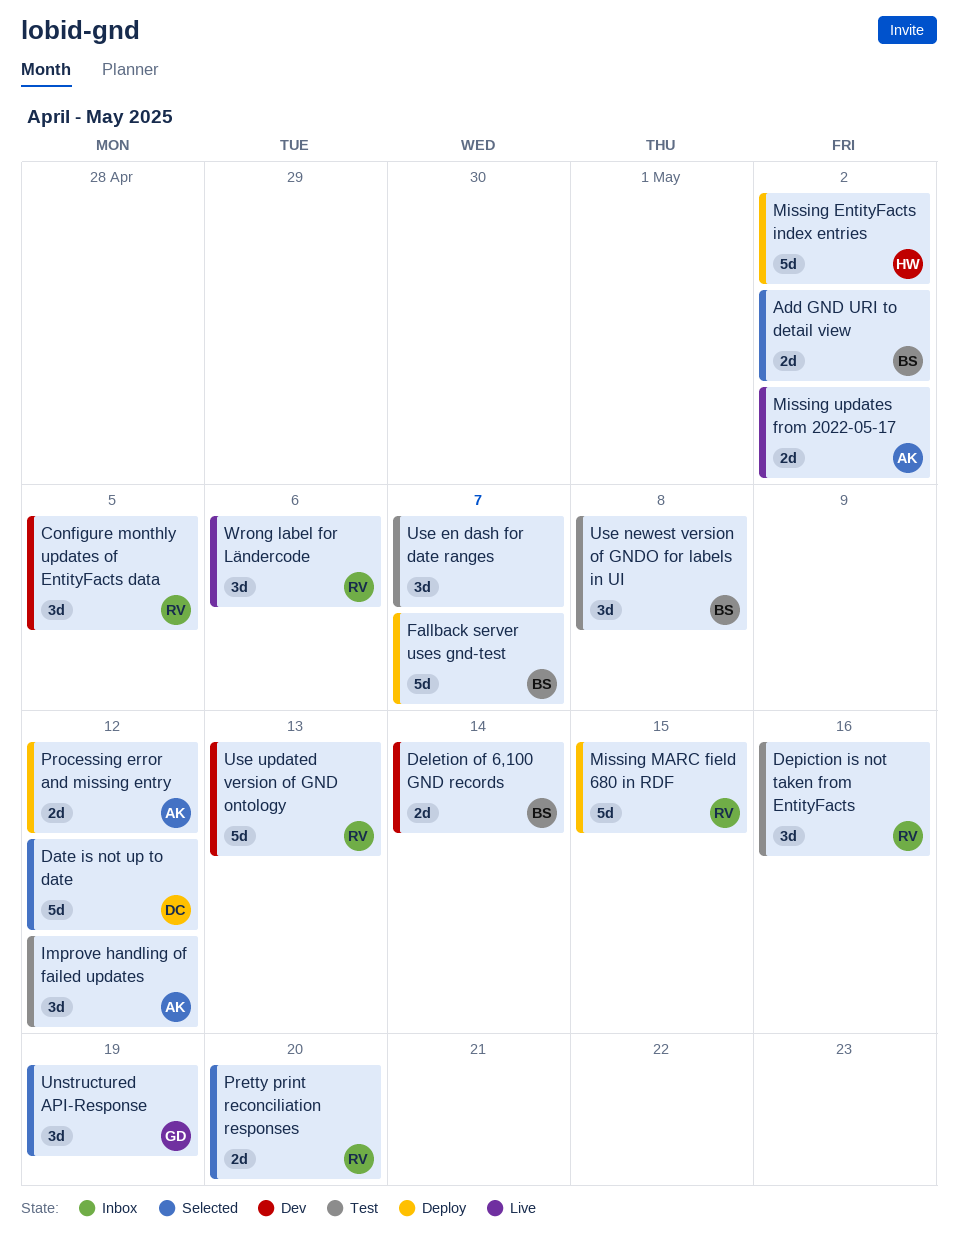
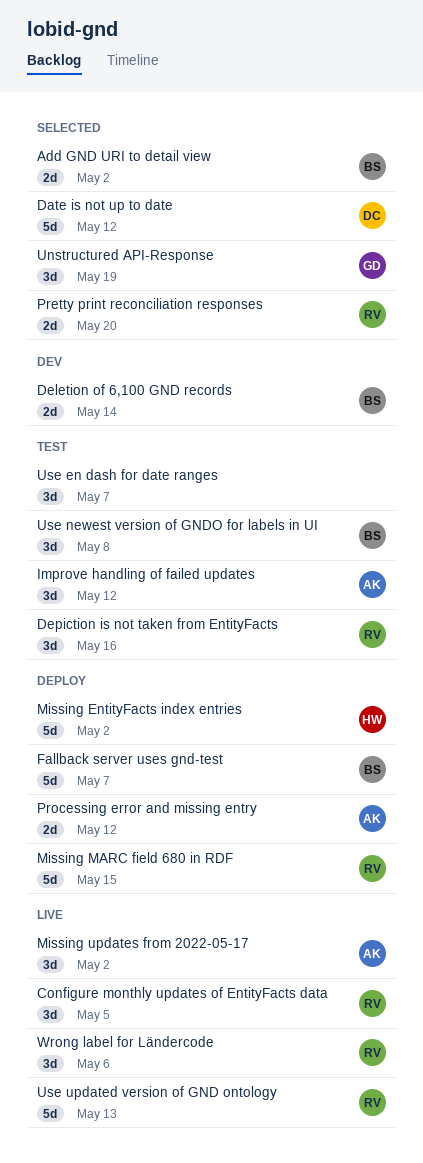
Configure monthly updates of EntityFacts data, status: Dev -> Live
Missing updates from 2022-05-17, estimate: 2d -> 3d
Use updated version of GND ontology, status: Dev -> Live

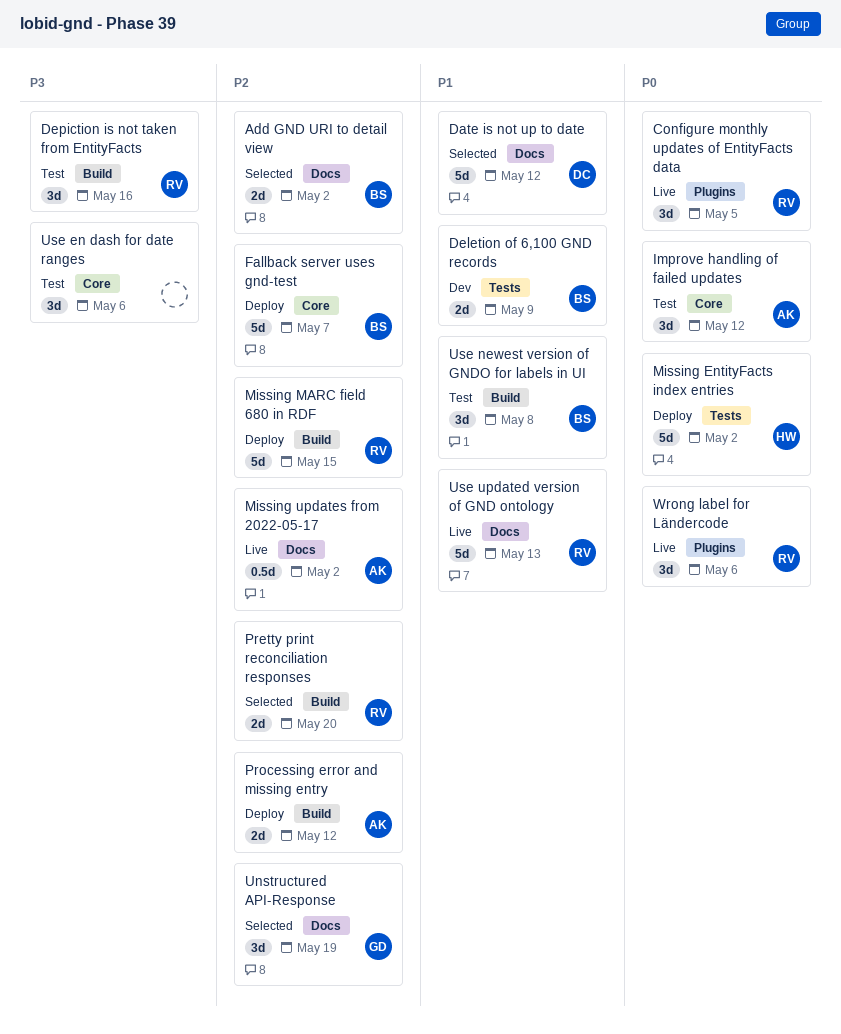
Deletion of 6,100 GND records, due: May 14 -> May 9
Missing updates from 2022-05-17, estimate: 3d -> 0.5d
Use en dash for date ranges, due: May 7 -> May 6

